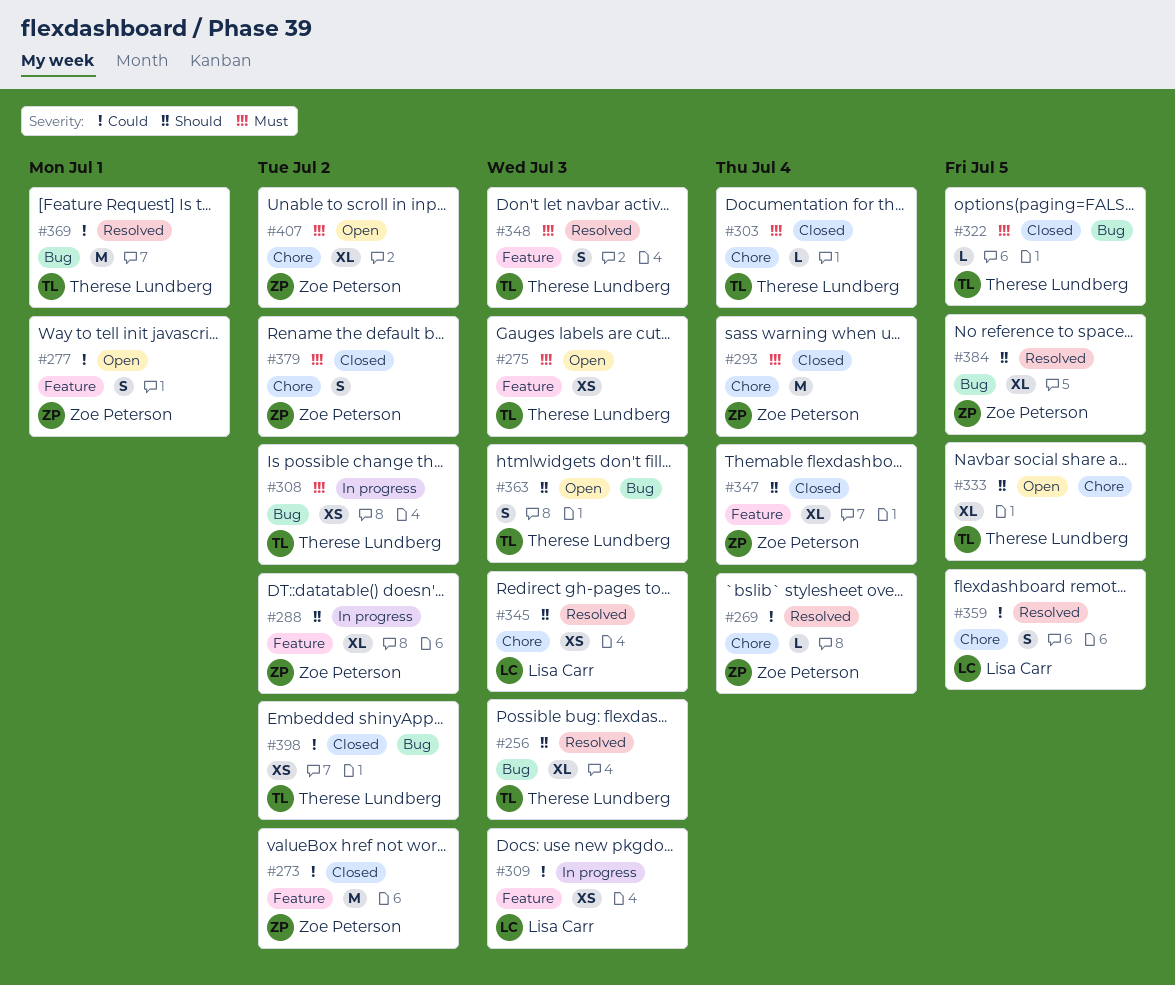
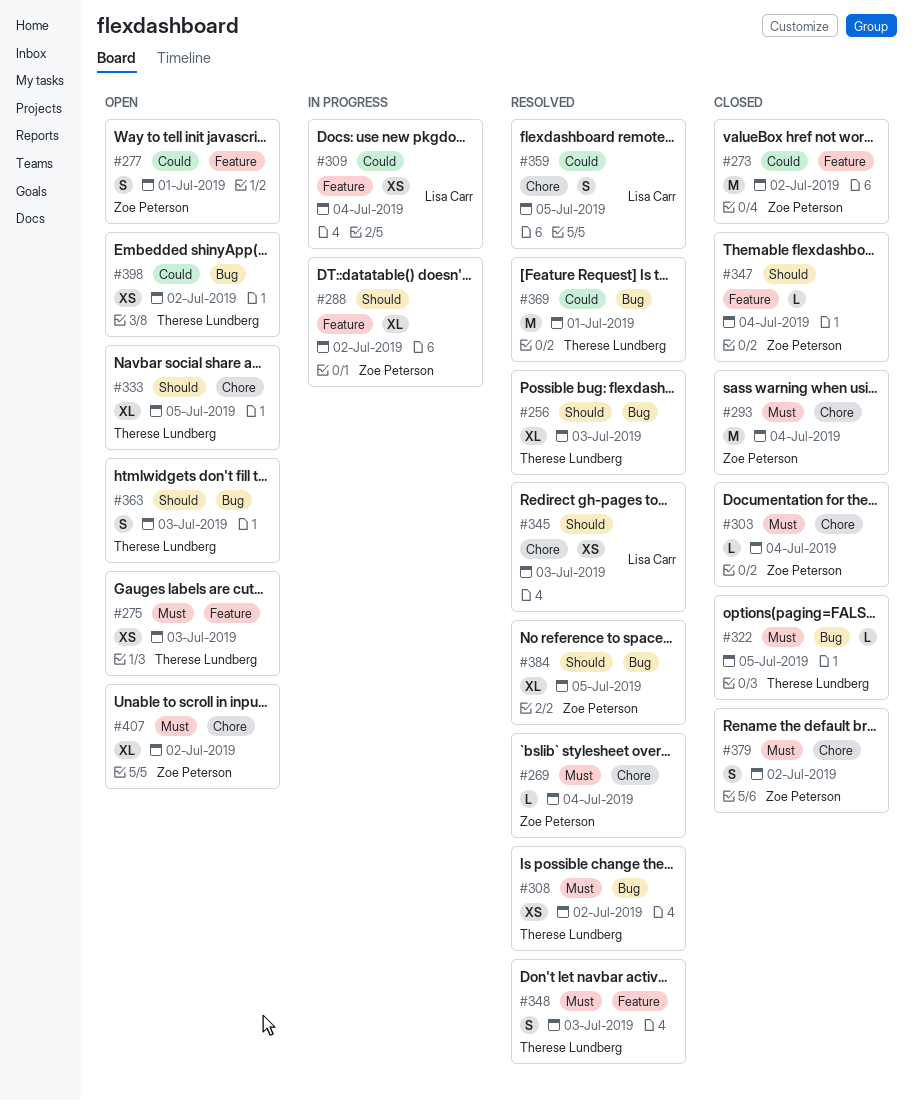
#269, priority: Could -> Must
#303, owner: Therese Lundberg -> Zoe Peterson
#308, status: In progress -> Resolved
#309, due: Jul 3 -> Jul 4
#347, estimate: XL -> L
#398, status: Closed -> Open

